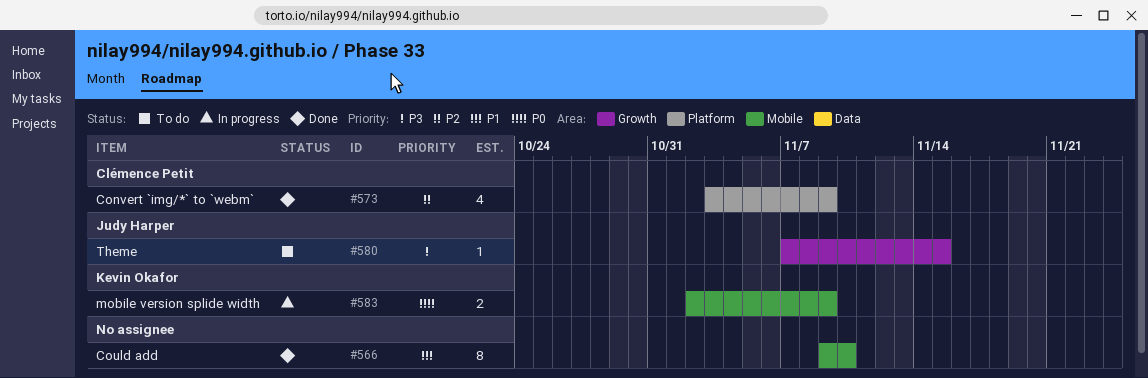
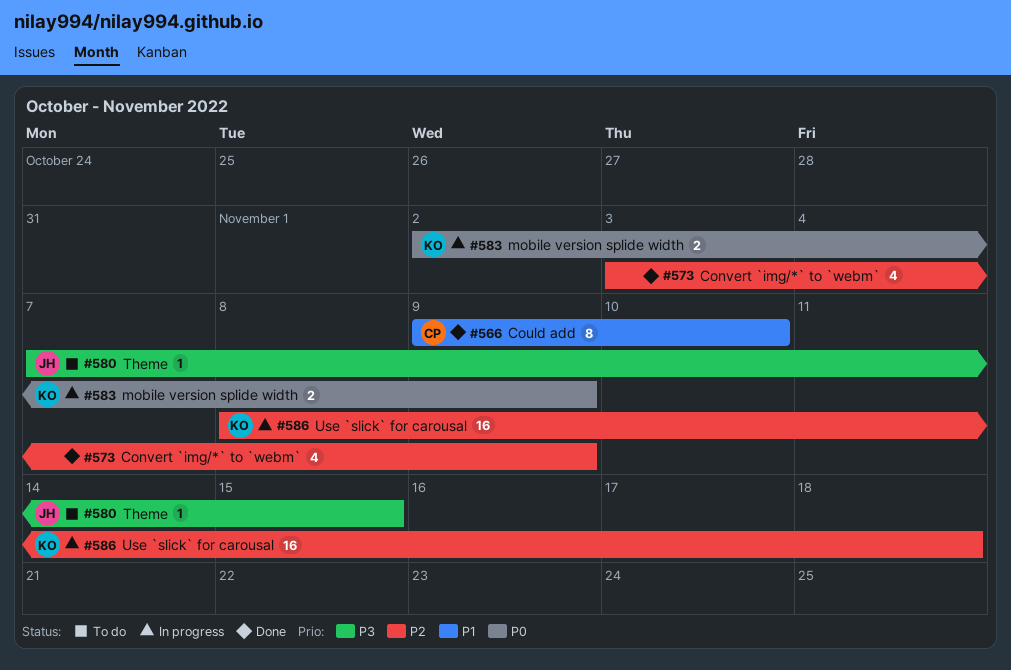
#566, owner: none -> Clémence Petit
#573, owner: Clémence Petit -> none
#586: none -> present

